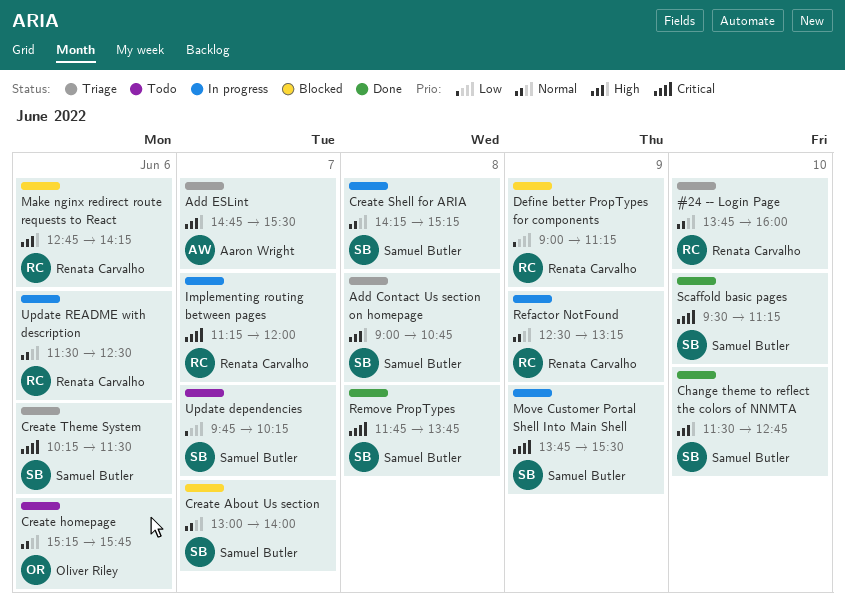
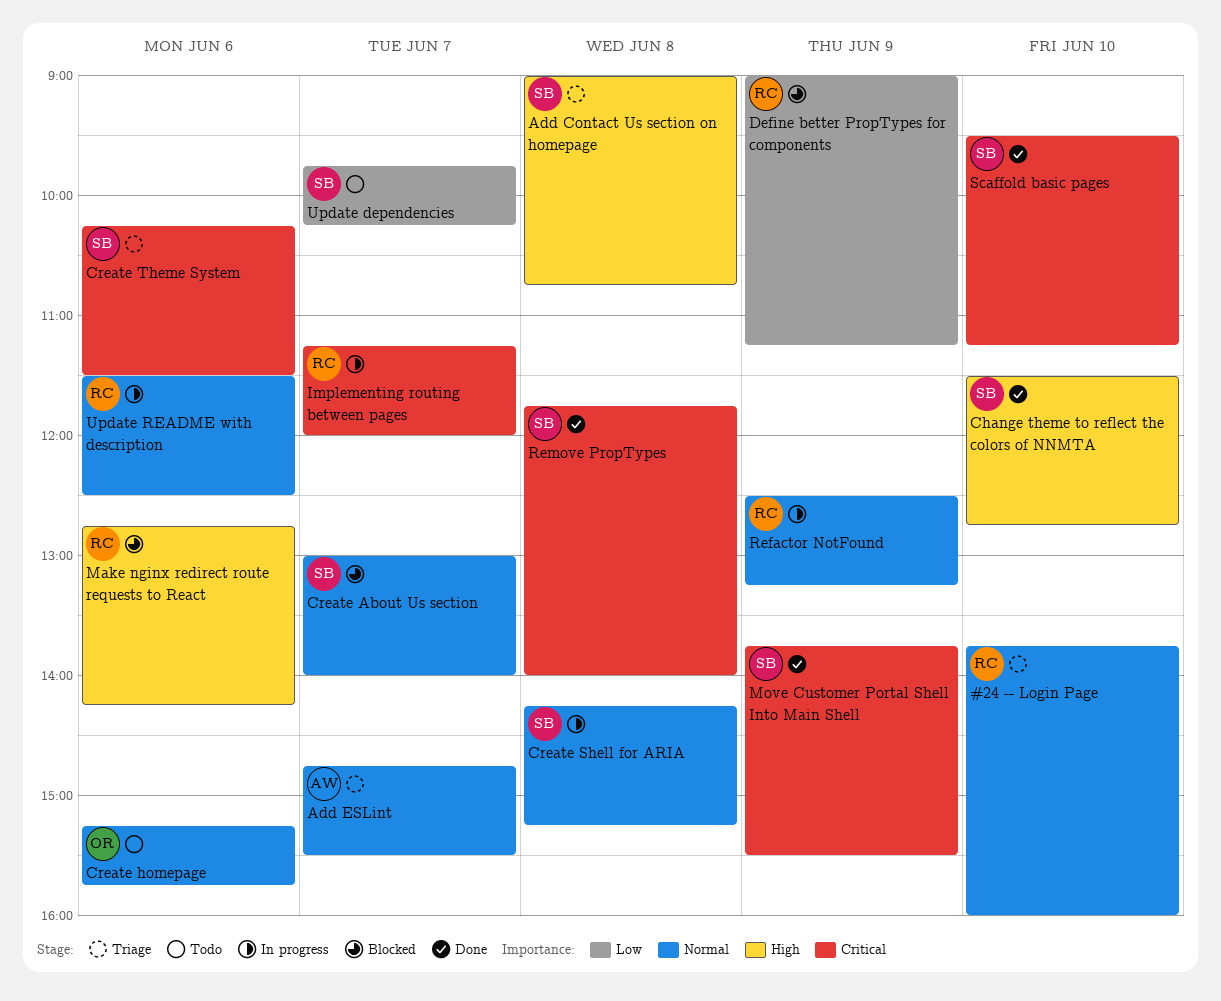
Add ESLint, priority: High -> Normal
Move Customer Portal Shell Into Main Shell, status: In progress -> Done
Remove PropTypes, ends: 13:45 -> 14:00

